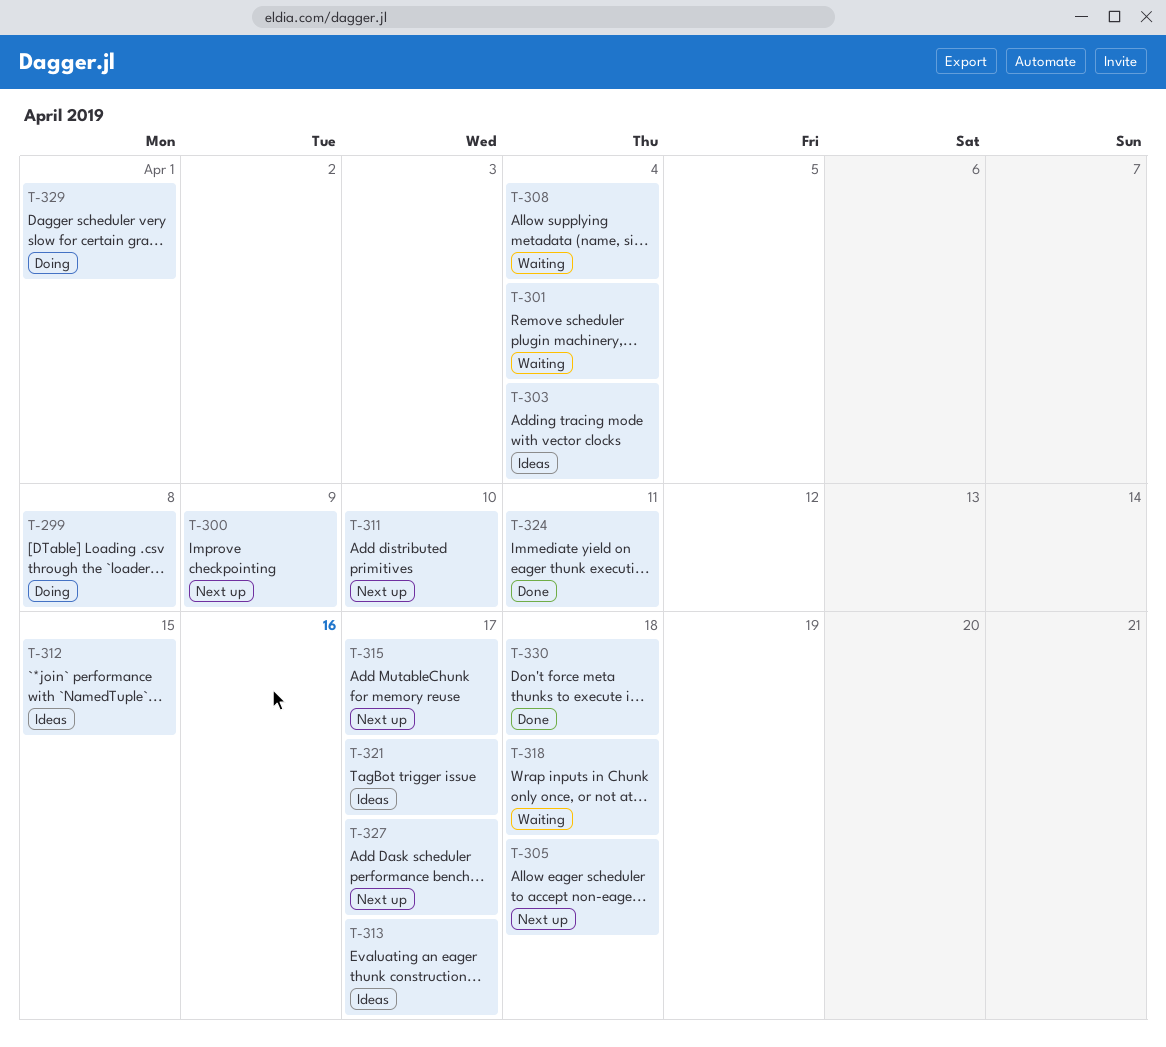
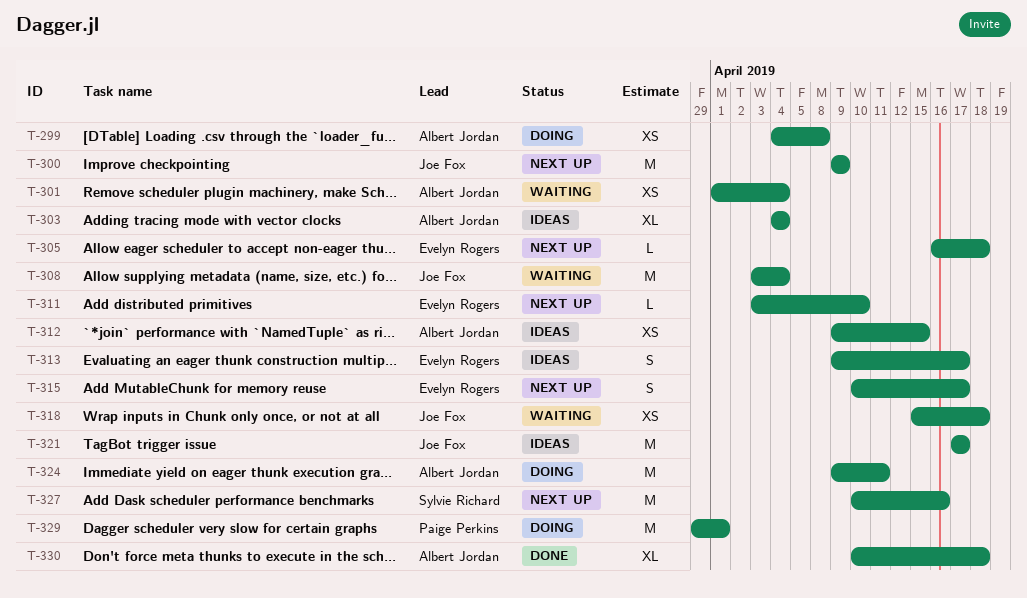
T-324, status: Done -> Doing
T-327, due: Apr 17 -> Apr 16

